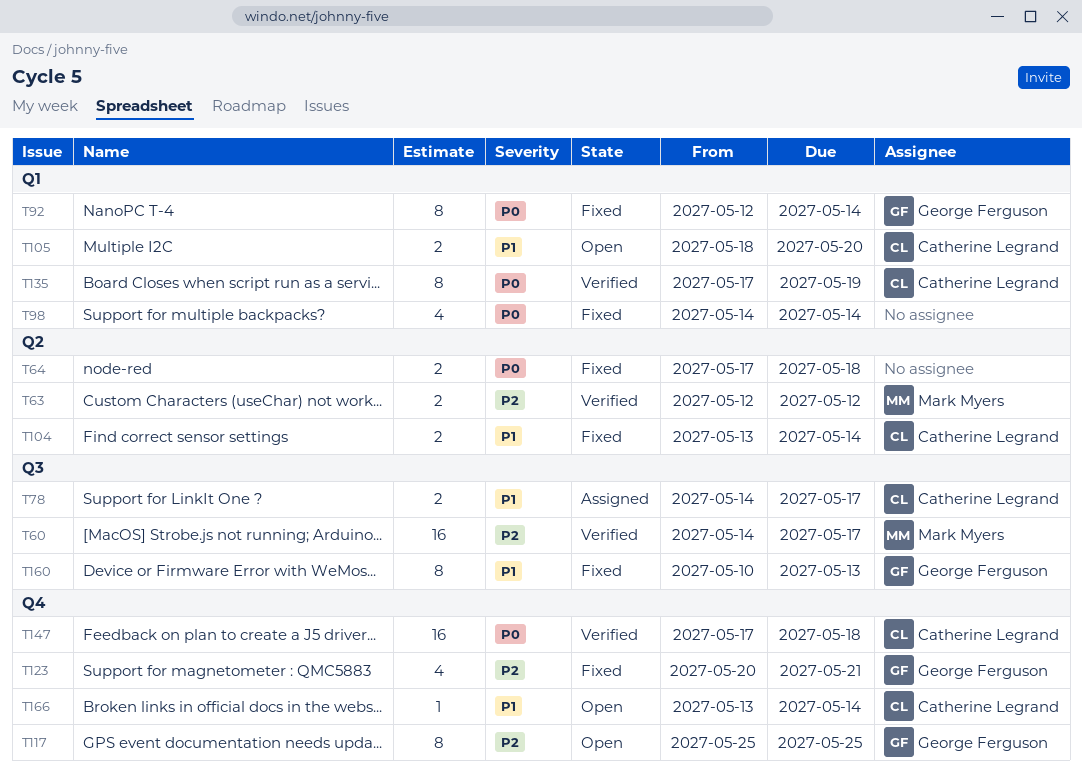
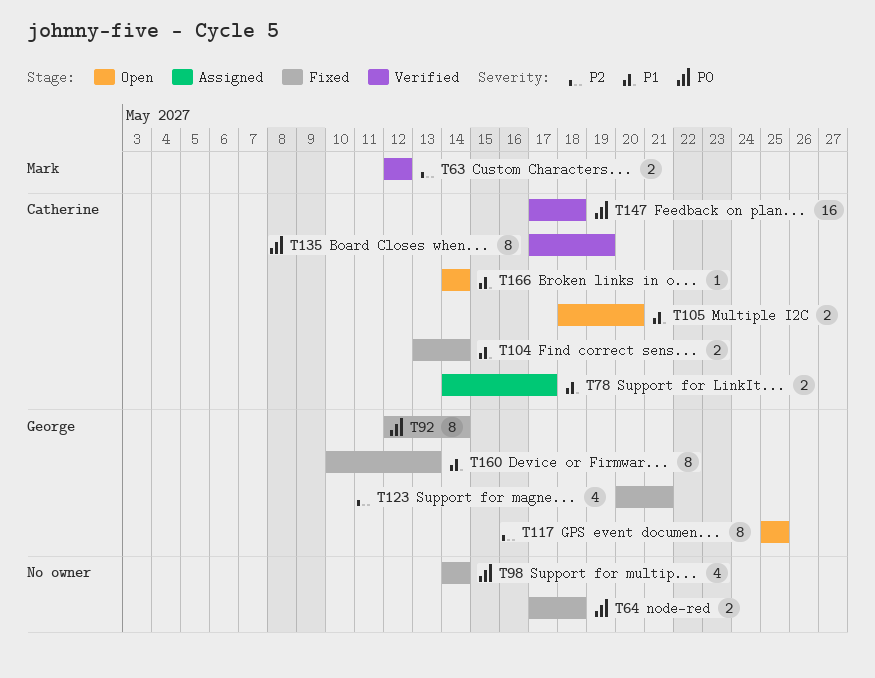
T60: present -> none
T166, start: May 13 -> May 14

